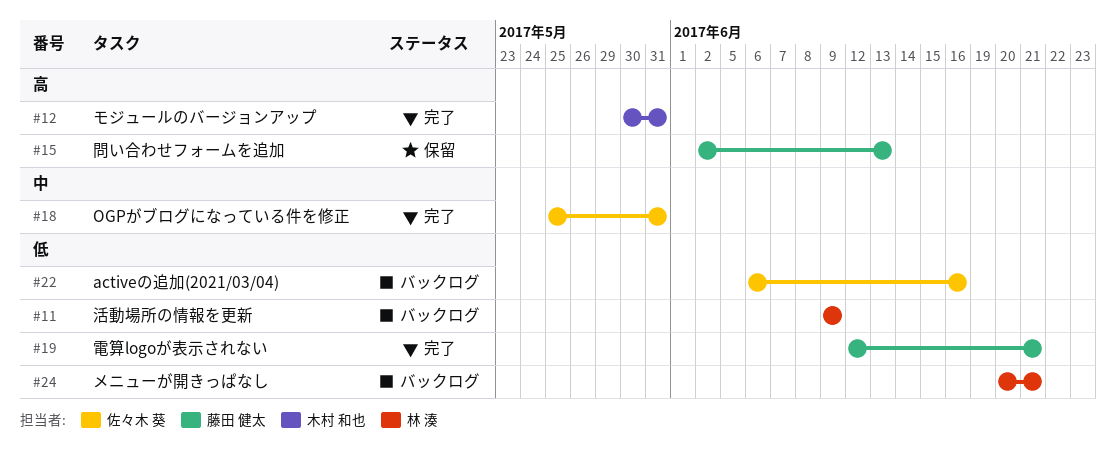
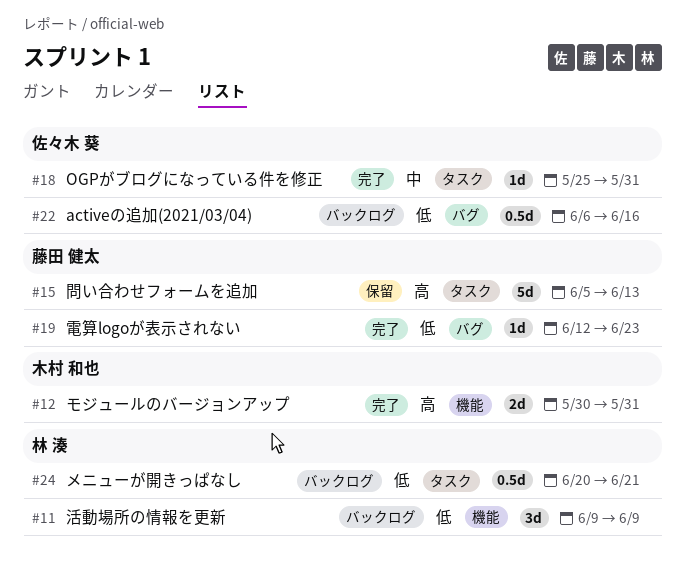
#15, start: Jun 2 -> Jun 5
#19, due: Jun 21 -> Jun 23

